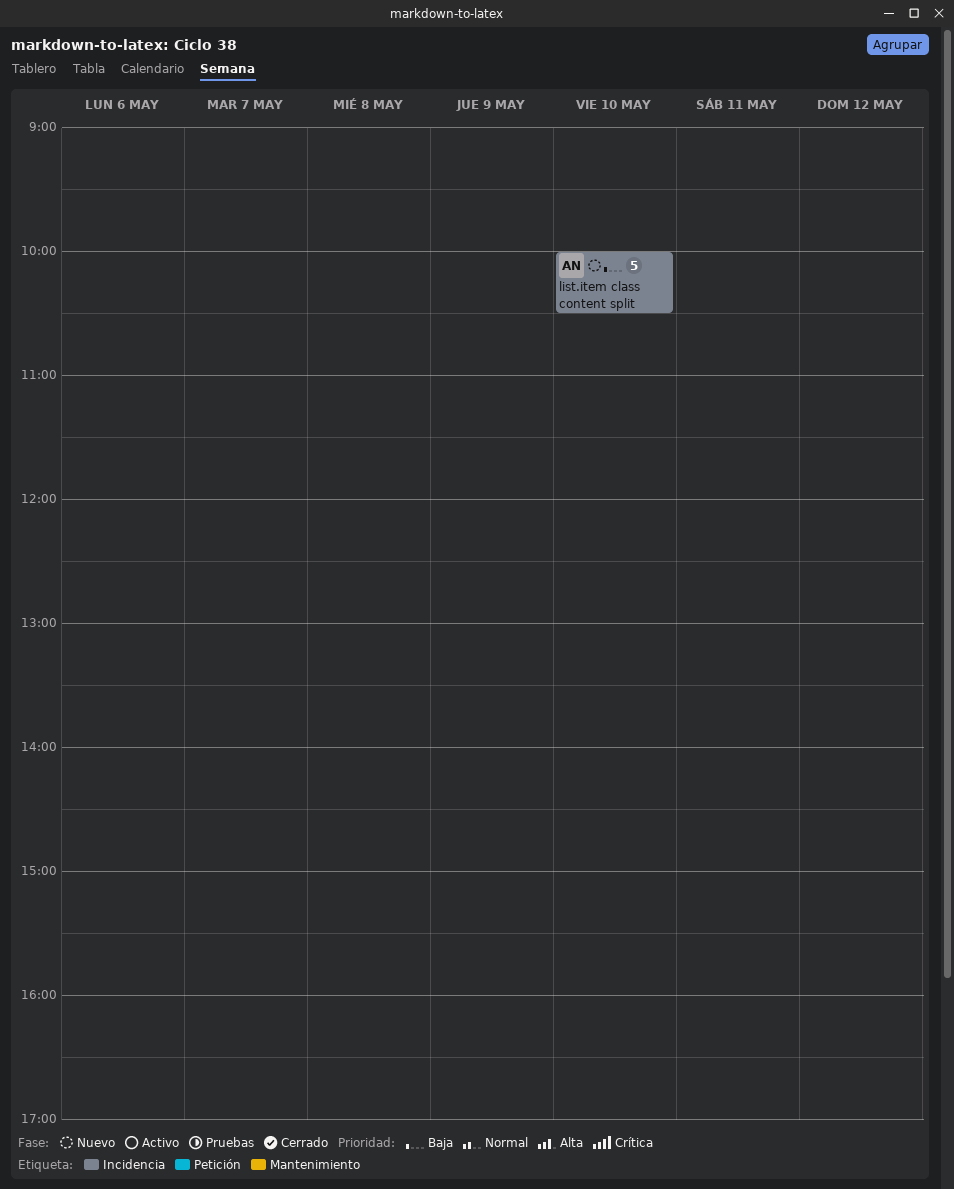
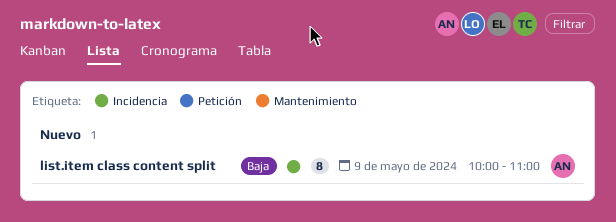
list.item class content split, estimate: 5 -> 8
list.item class content split, day: May 10 -> May 9
list.item class content split, ends: 10:30 -> 11:00

